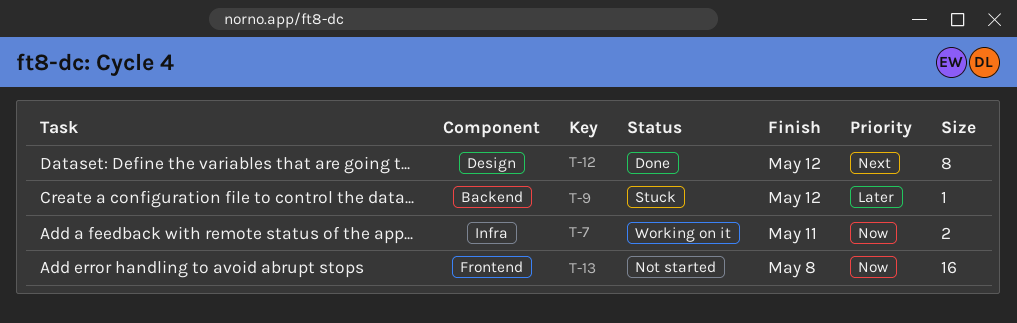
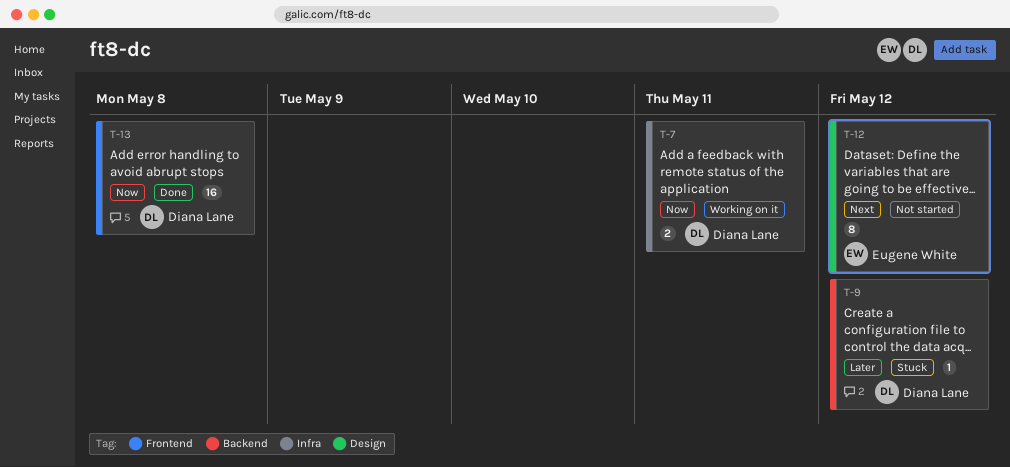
T-12, status: Done -> Not started
T-13, status: Not started -> Done

